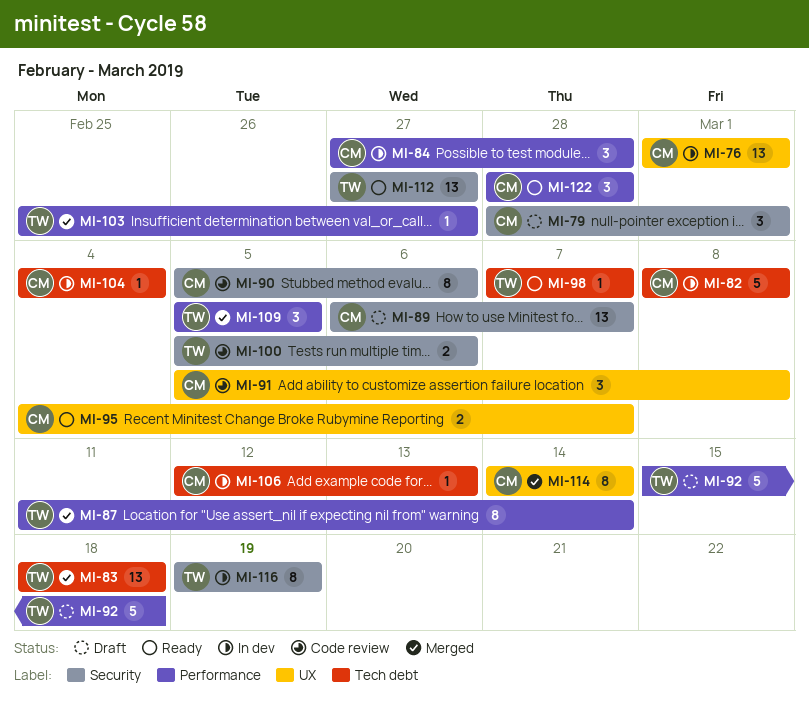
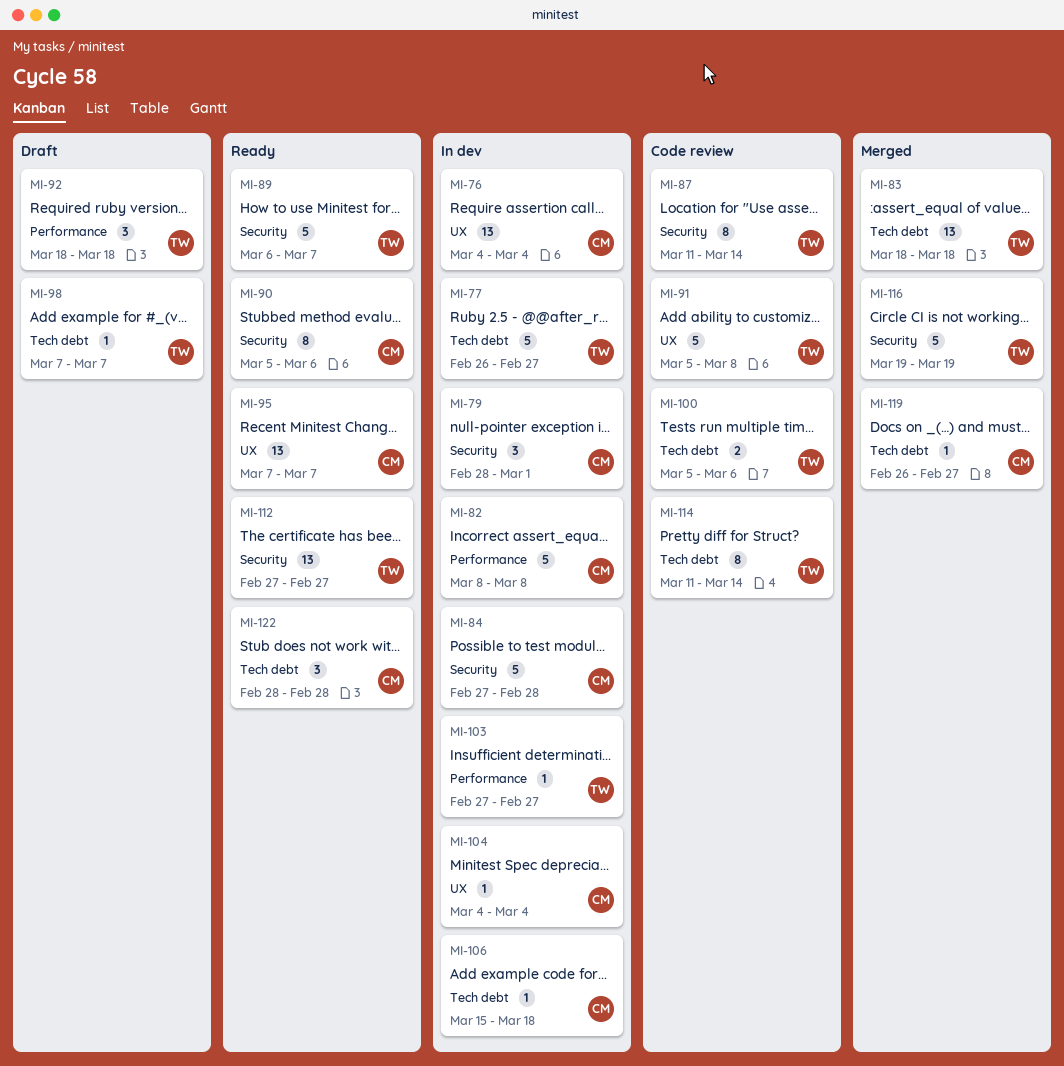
MI-76, start: Mar 1 -> Mar 4
MI-76, due: Mar 1 -> Mar 4
MI-77: none -> present
MI-79, status: Draft -> In dev
MI-82, label: Tech debt -> Performance
MI-84, label: Performance -> Security
MI-84, estimate: 3 -> 5
MI-87, status: Merged -> Code review
MI-87, label: Performance -> Security
MI-89, status: Draft -> Ready
MI-89, owner: CM -> TW
MI-89, estimate: 13 -> 5
MI-90, status: Code review -> Ready
MI-91, owner: CM -> TW
MI-91, estimate: 3 -> 5
MI-92, estimate: 5 -> 3
MI-92, start: Mar 15 -> Mar 18
MI-95, estimate: 2 -> 13
MI-95, start: Mar 4 -> Mar 7
MI-98, status: Ready -> Draft
MI-100, label: Security -> Tech debt
MI-103, status: Merged -> In dev
MI-103, start: Feb 25 -> Feb 27
MI-104, label: Tech debt -> UX
MI-106, start: Mar 12 -> Mar 15
MI-106, due: Mar 13 -> Mar 18
MI-109: present -> none
MI-114, status: Merged -> Code review
MI-114, owner: CM -> TW
MI-114, label: UX -> Tech debt
MI-114, start: Mar 14 -> Mar 11
MI-116, status: In dev -> Merged
MI-116, estimate: 8 -> 5
MI-119: none -> present
MI-122, label: Performance -> Tech debt

